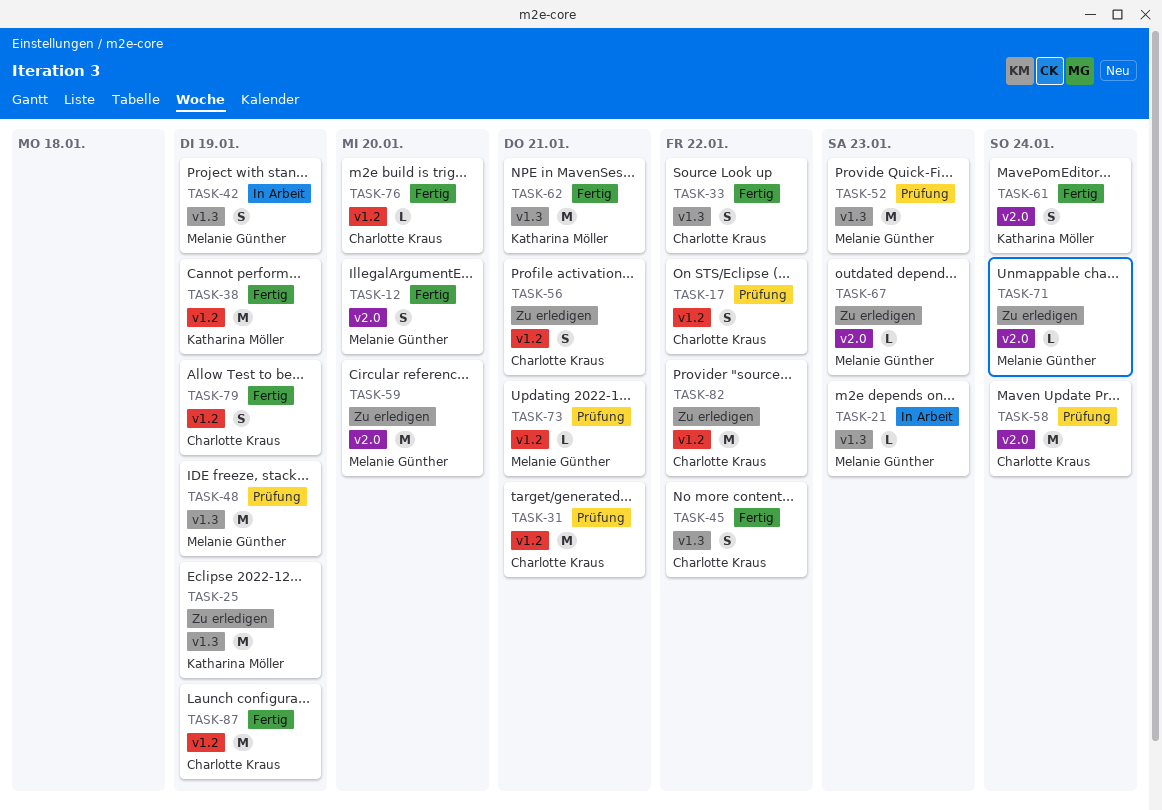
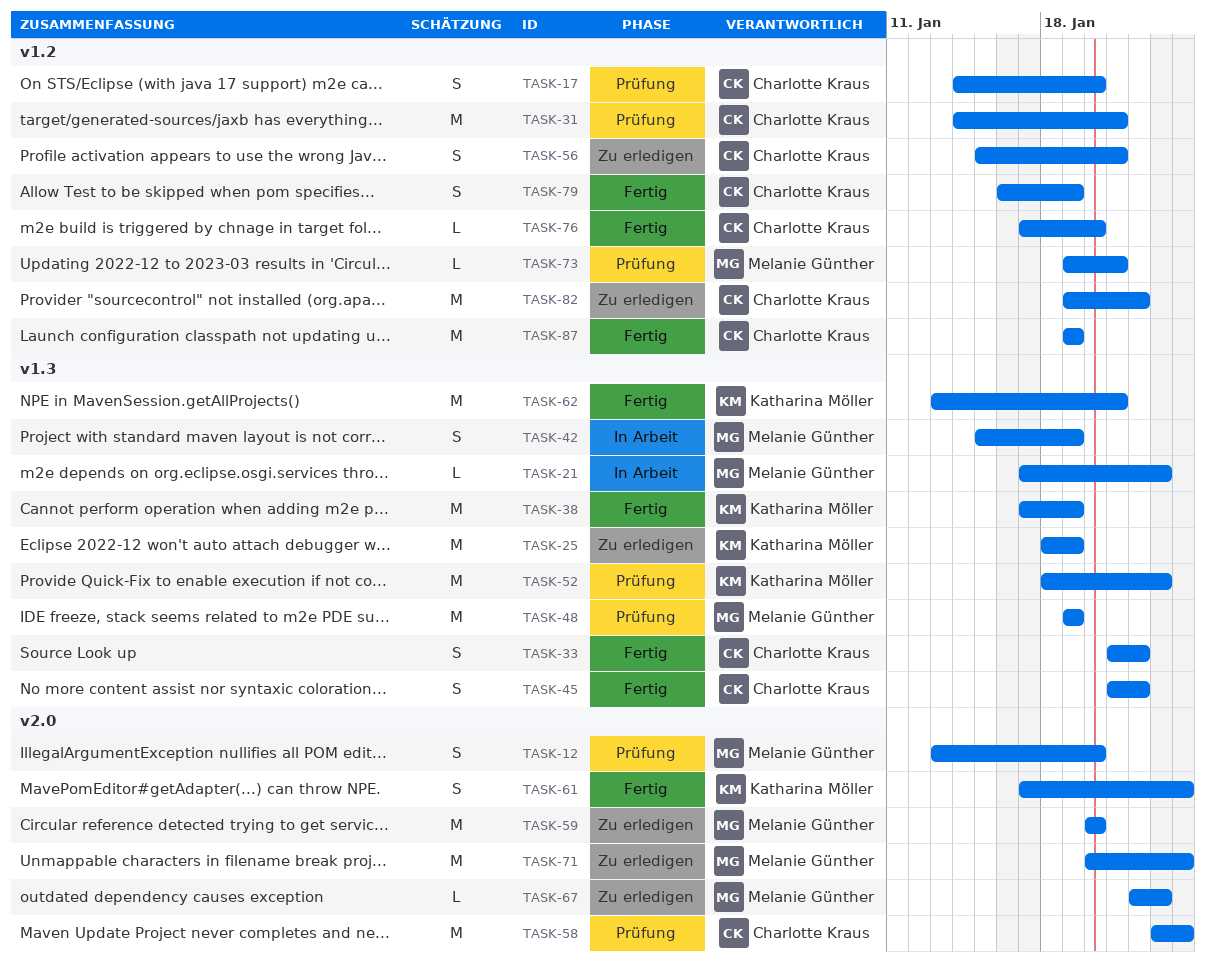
TASK-12, status: Fertig -> Prüfung
TASK-17, due: Jan 22 -> Jan 20
TASK-38, label: v1.2 -> v1.3
TASK-52, owner: Melanie Günther -> Katharina Möller
TASK-71, estimate: L -> M

